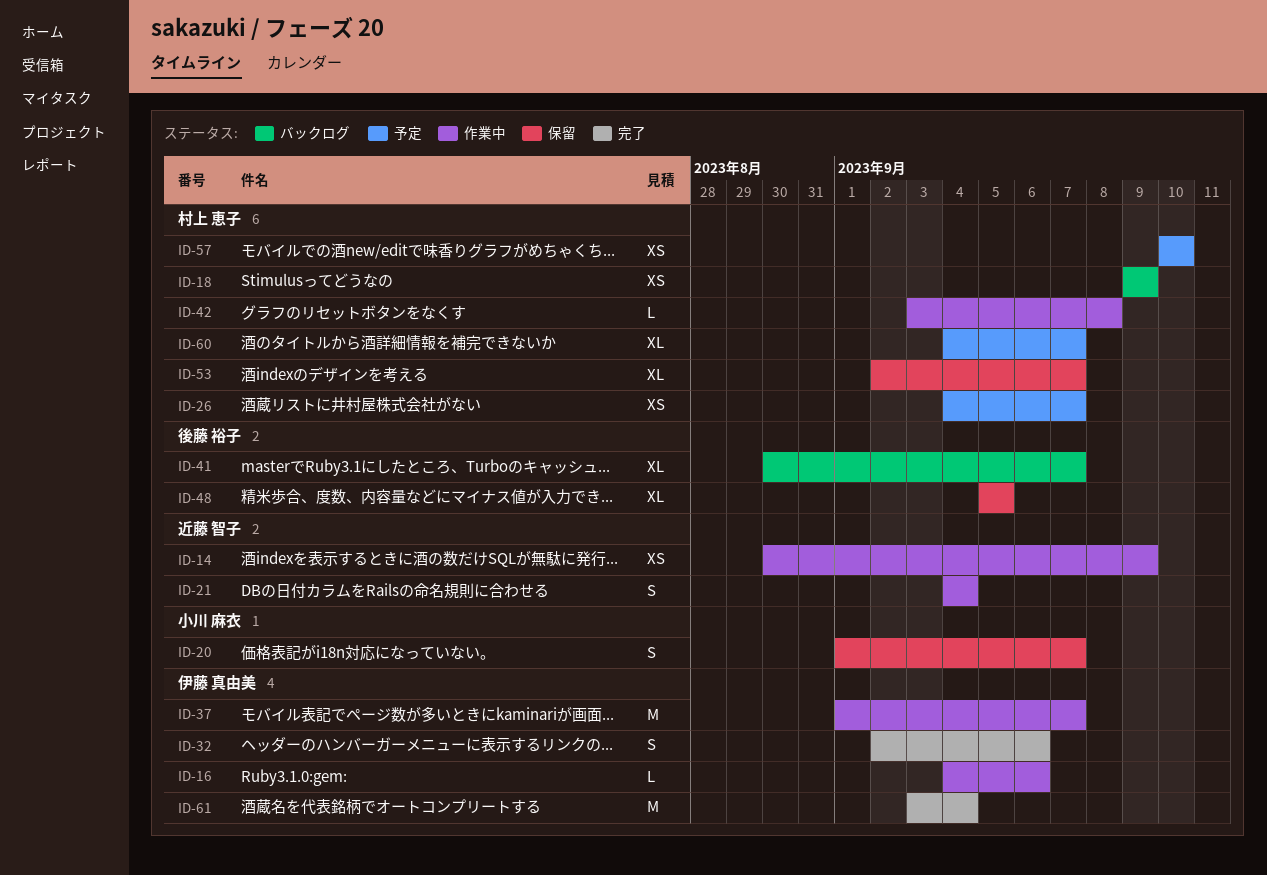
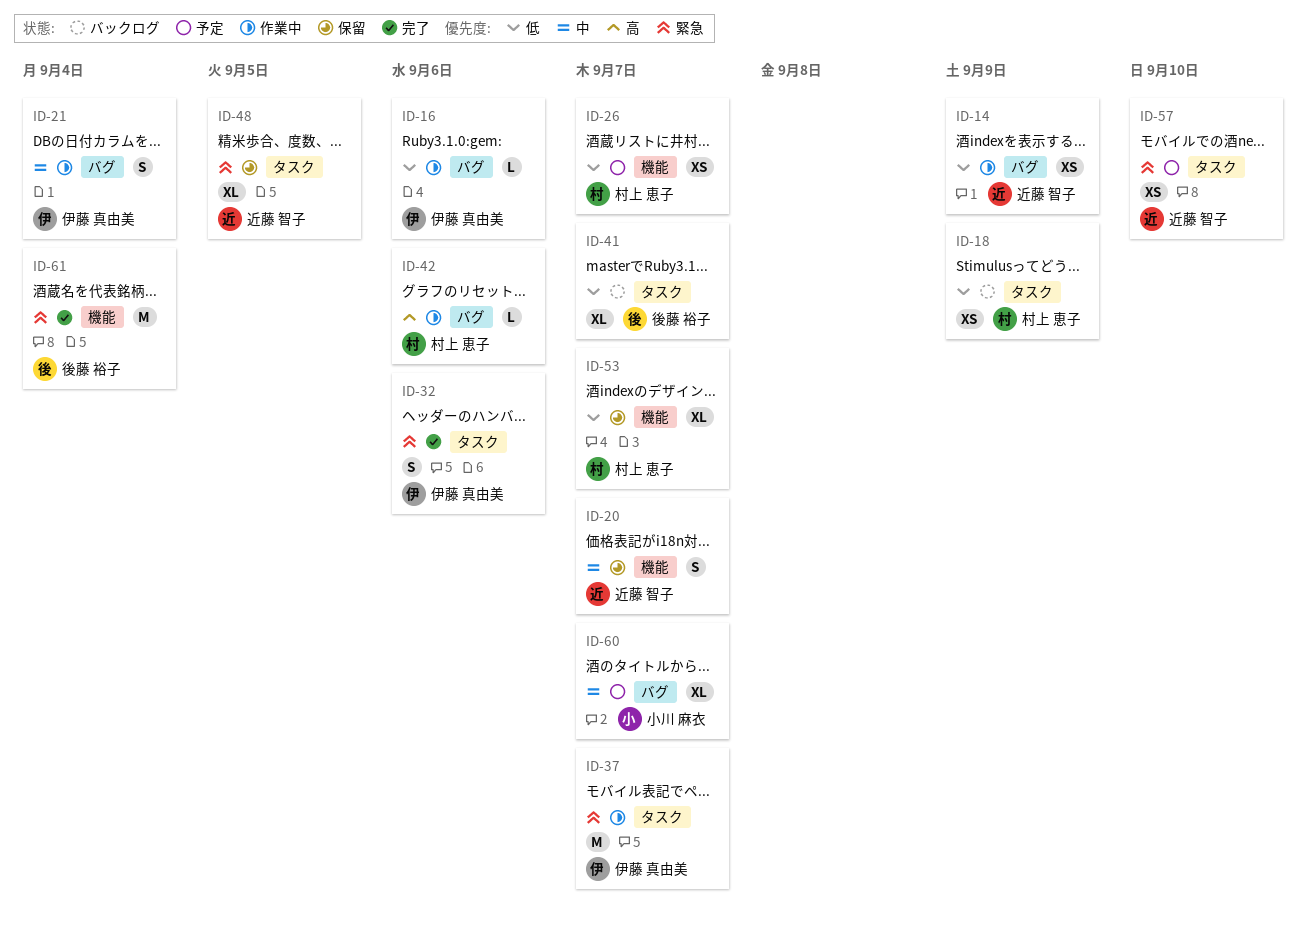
ID-20, owner: 小川 麻衣 -> 近藤 智子
ID-21, owner: 近藤 智子 -> 伊藤 真由美
ID-42, due: Sep 8 -> Sep 6
ID-48, owner: 後藤 裕子 -> 近藤 智子
ID-57, owner: 村上 恵子 -> 近藤 智子
ID-60, owner: 村上 恵子 -> 小川 麻衣
ID-61, owner: 伊藤 真由美 -> 後藤 裕子

